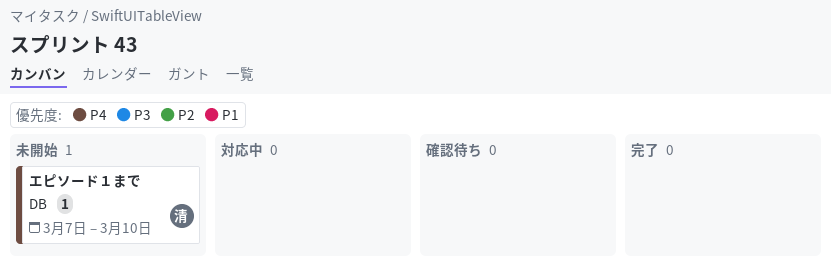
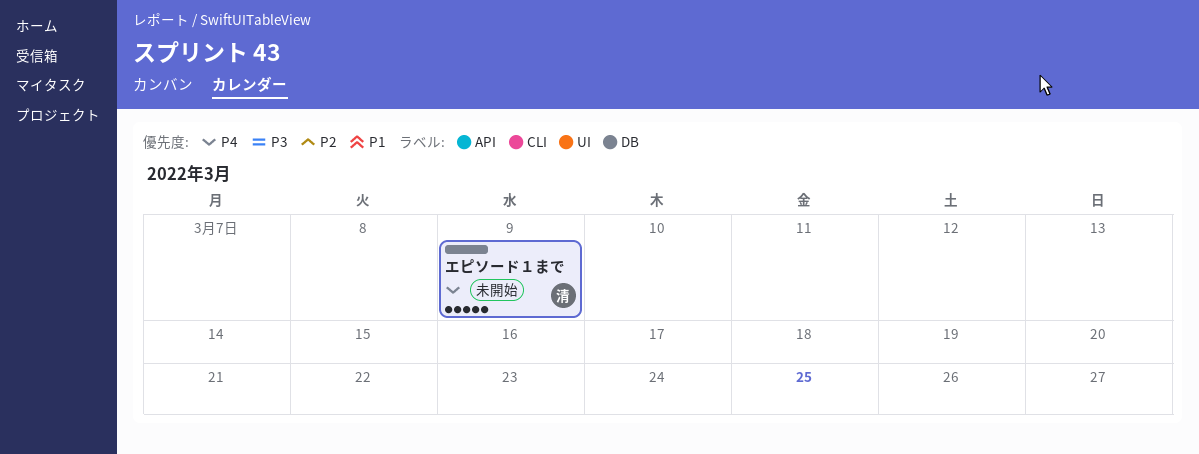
エピソード１まで, estimate: 1 -> 5
エピソード１まで, due: Mar 10 -> Mar 9

